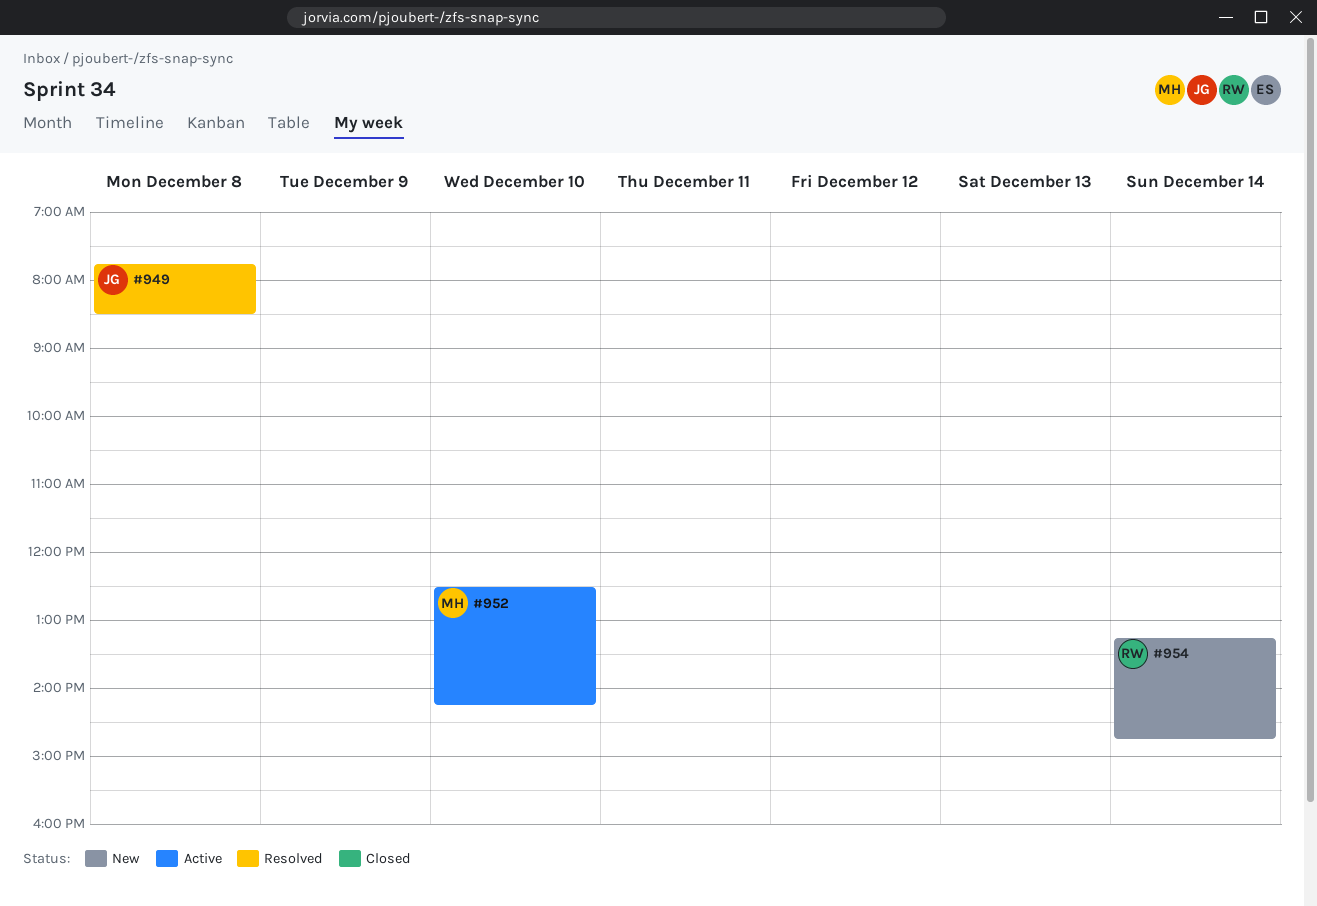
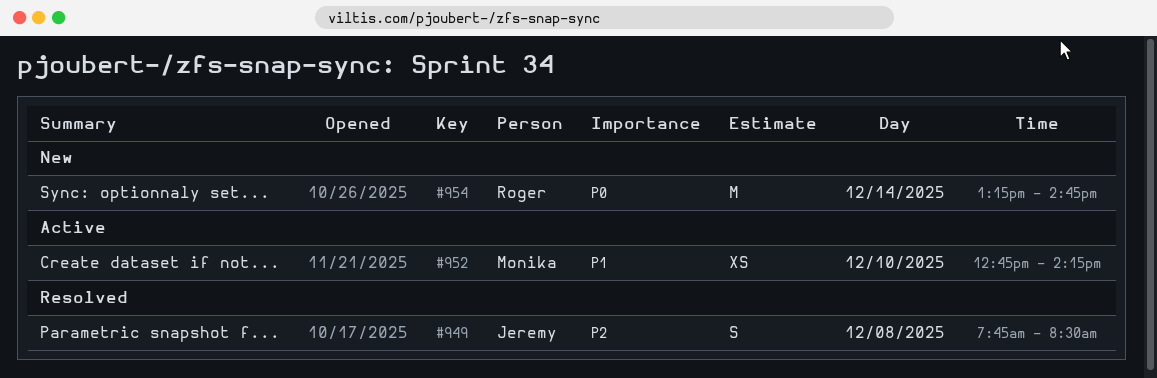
#952, begins: 12:30 -> 12:45

